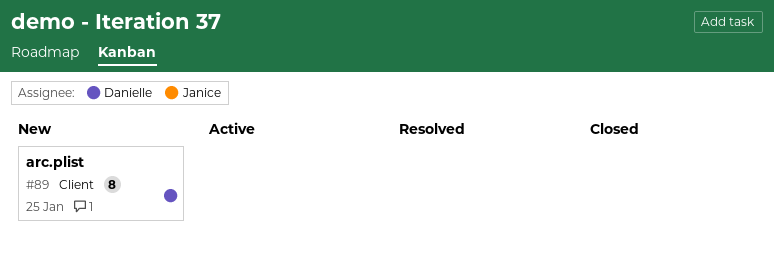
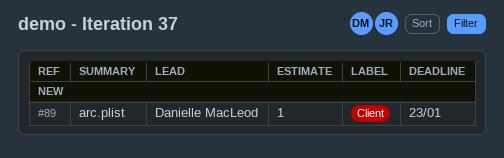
#89, estimate: 8 -> 1
#89, due: Jan 25 -> Jan 23

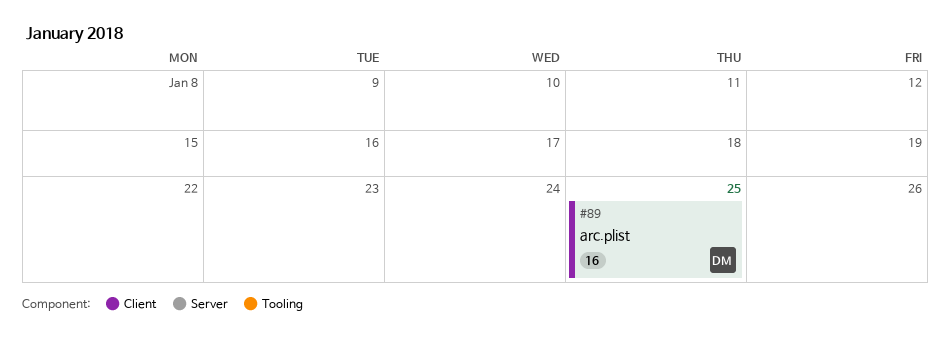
#89, estimate: 1 -> 16
#89, due: Jan 23 -> Jan 25

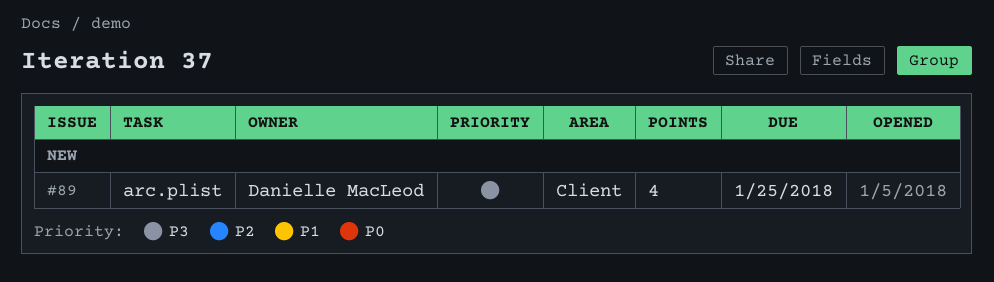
#89, estimate: 16 -> 4

